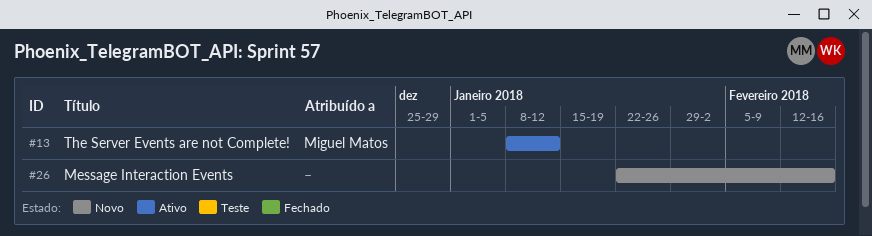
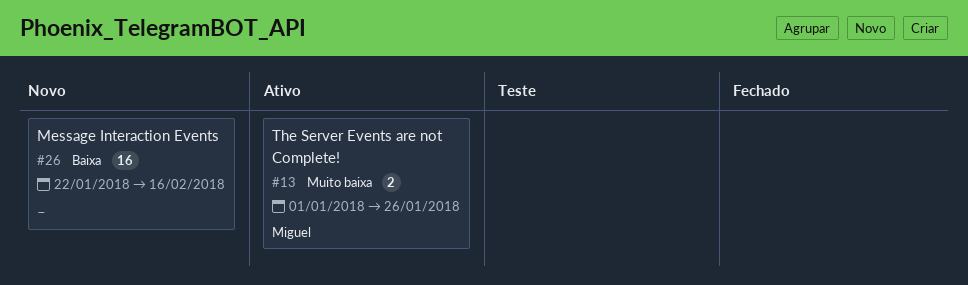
#13, start: Jan 8 -> Jan 1
#13, due: Jan 12 -> Jan 26

